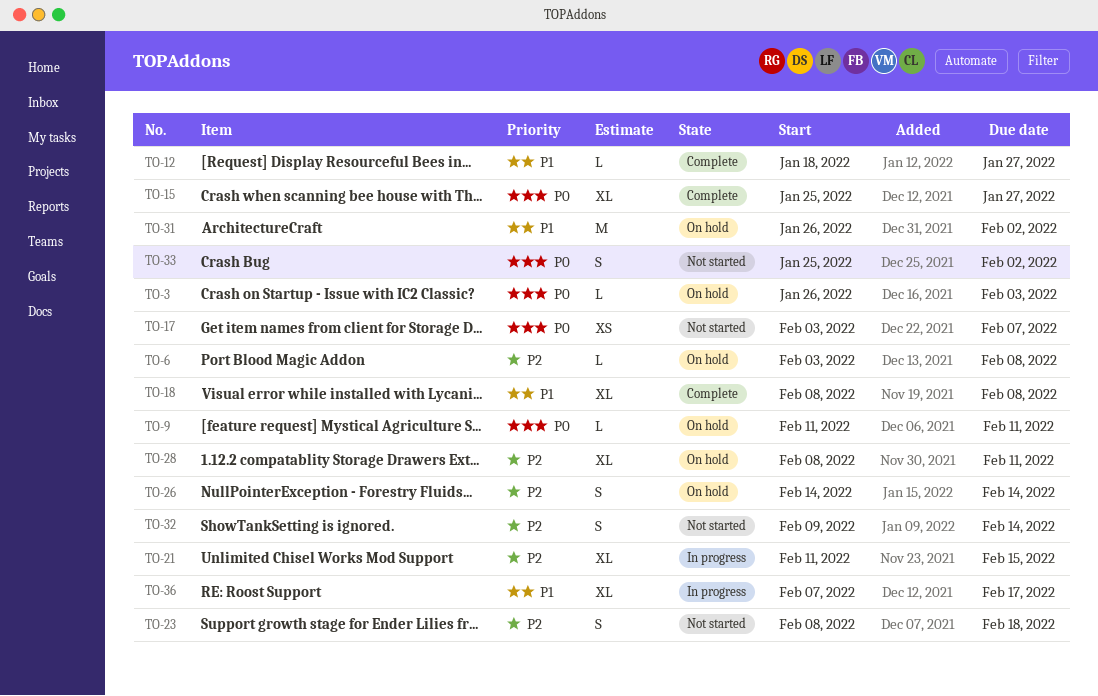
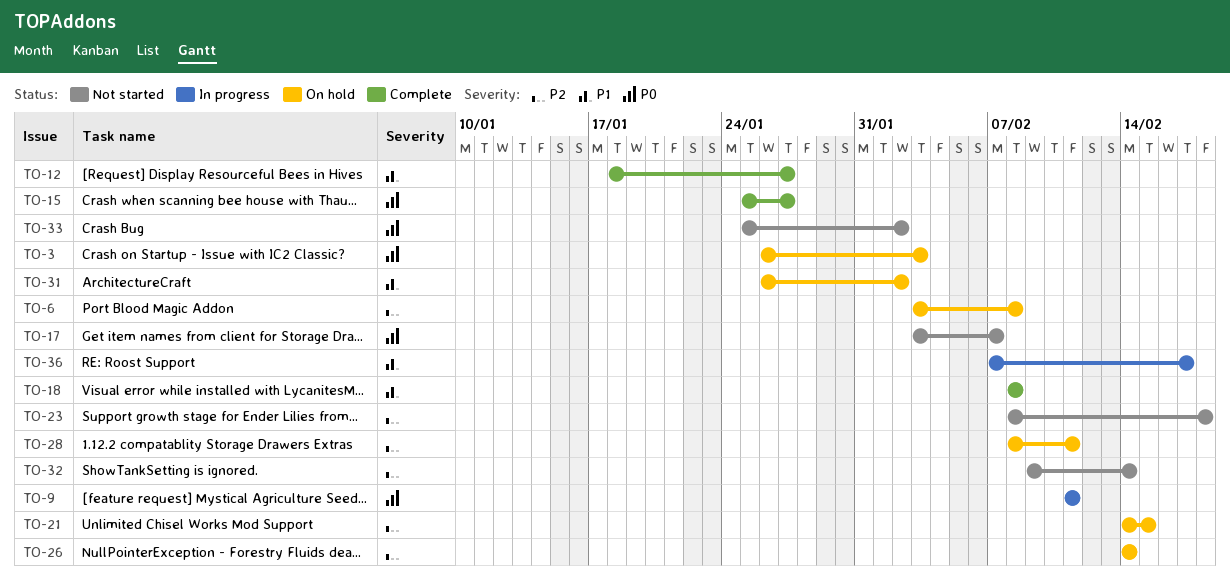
TO-9, status: On hold -> In progress
TO-21, status: In progress -> On hold
TO-21, start: Feb 11 -> Feb 14

